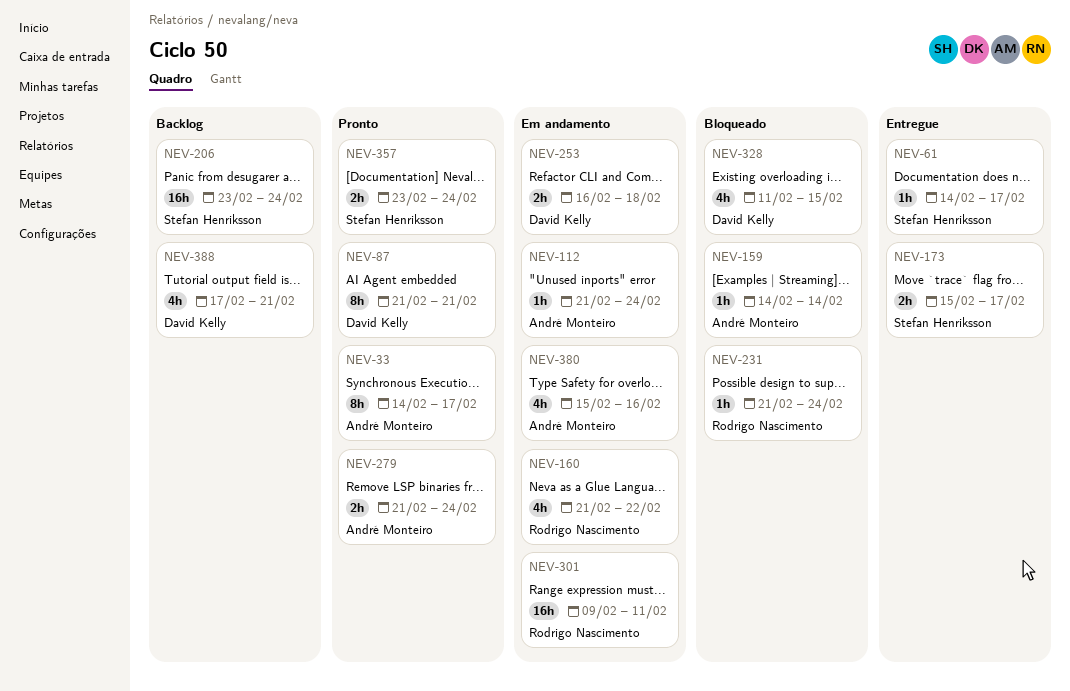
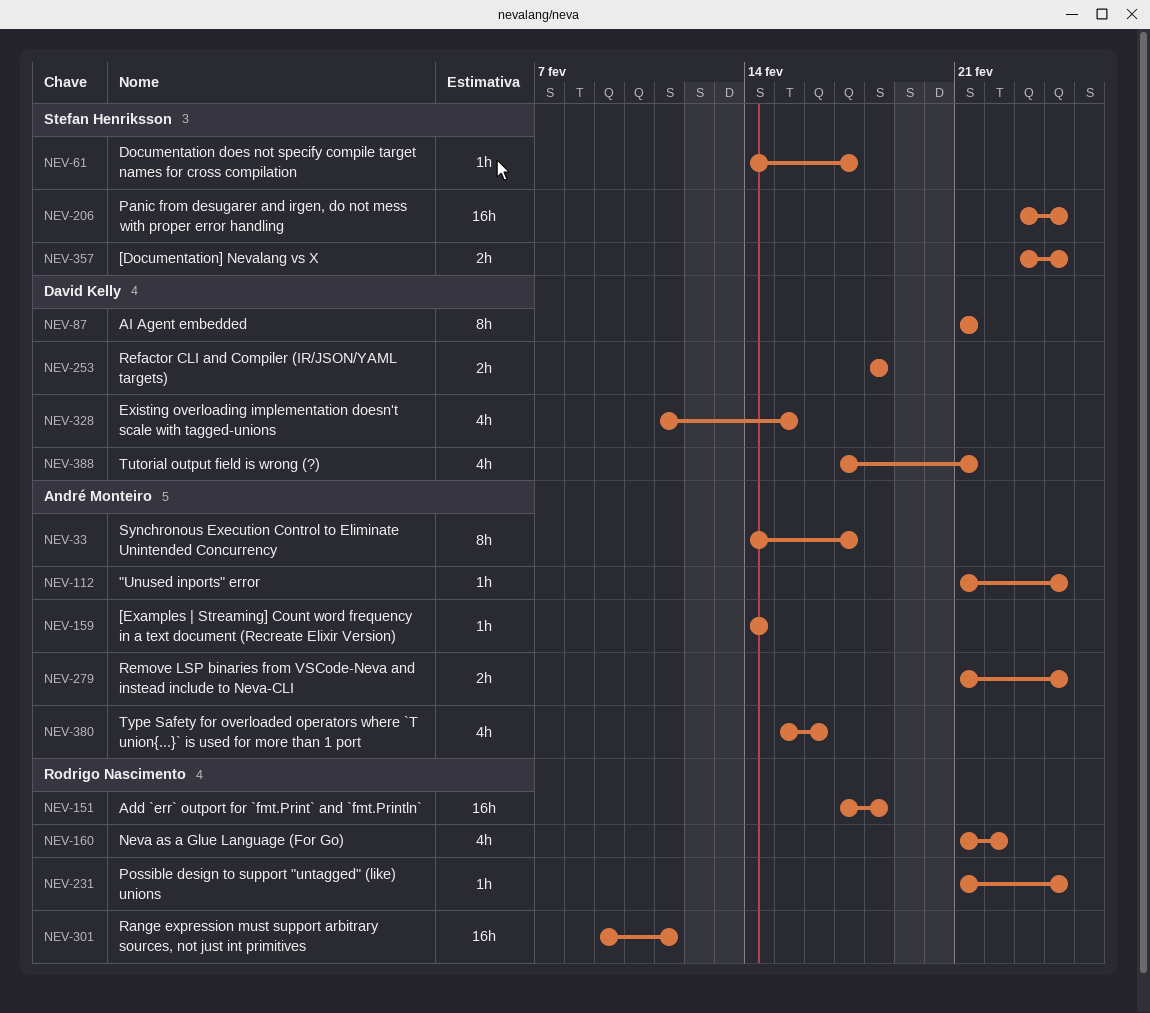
NEV-151: none -> present
NEV-173: present -> none
NEV-253, start: Feb 16 -> Feb 18

